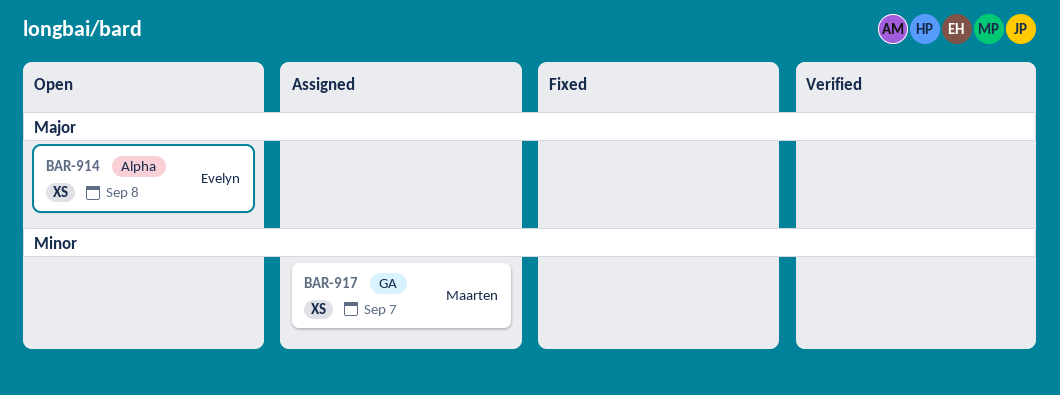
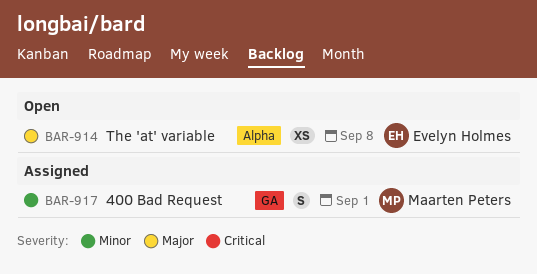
BAR-917, estimate: XS -> S
BAR-917, due: Sep 7 -> Sep 1

